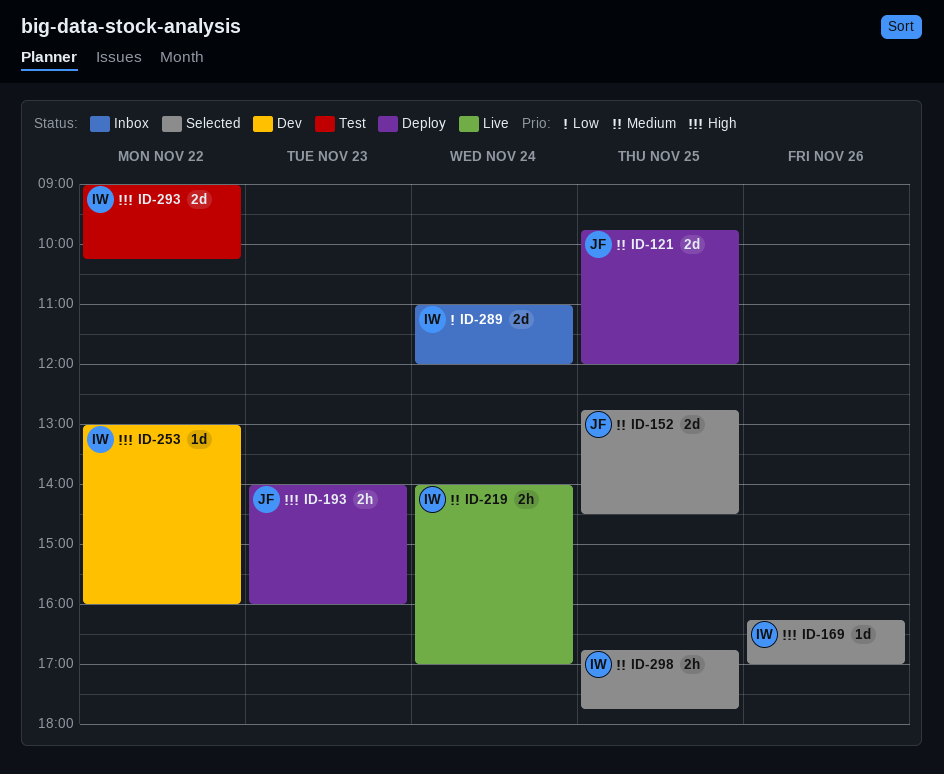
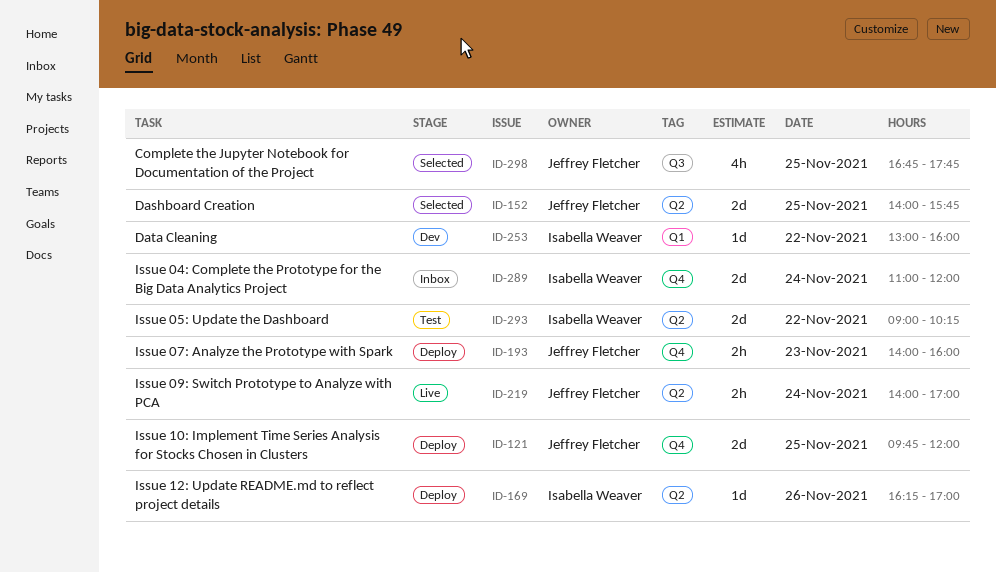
ID-152, begins: 12:45 -> 14:00
ID-152, ends: 14:30 -> 15:45
ID-169, status: Selected -> Deploy
ID-219, owner: Isabella Weaver -> Jeffrey Fletcher
ID-298, owner: Isabella Weaver -> Jeffrey Fletcher
ID-298, estimate: 2h -> 4h

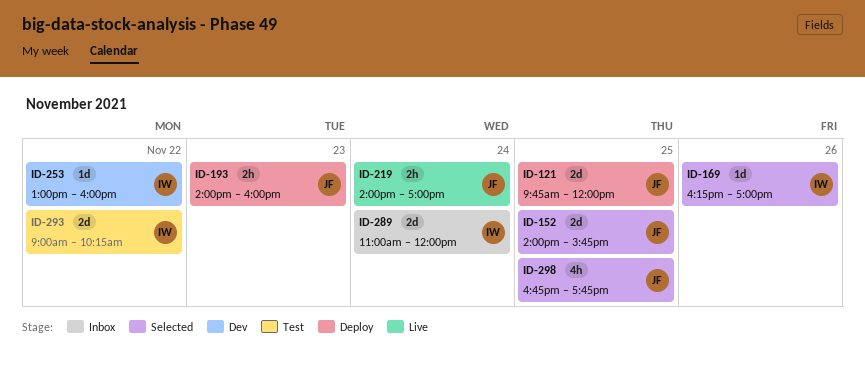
ID-169, status: Deploy -> Selected

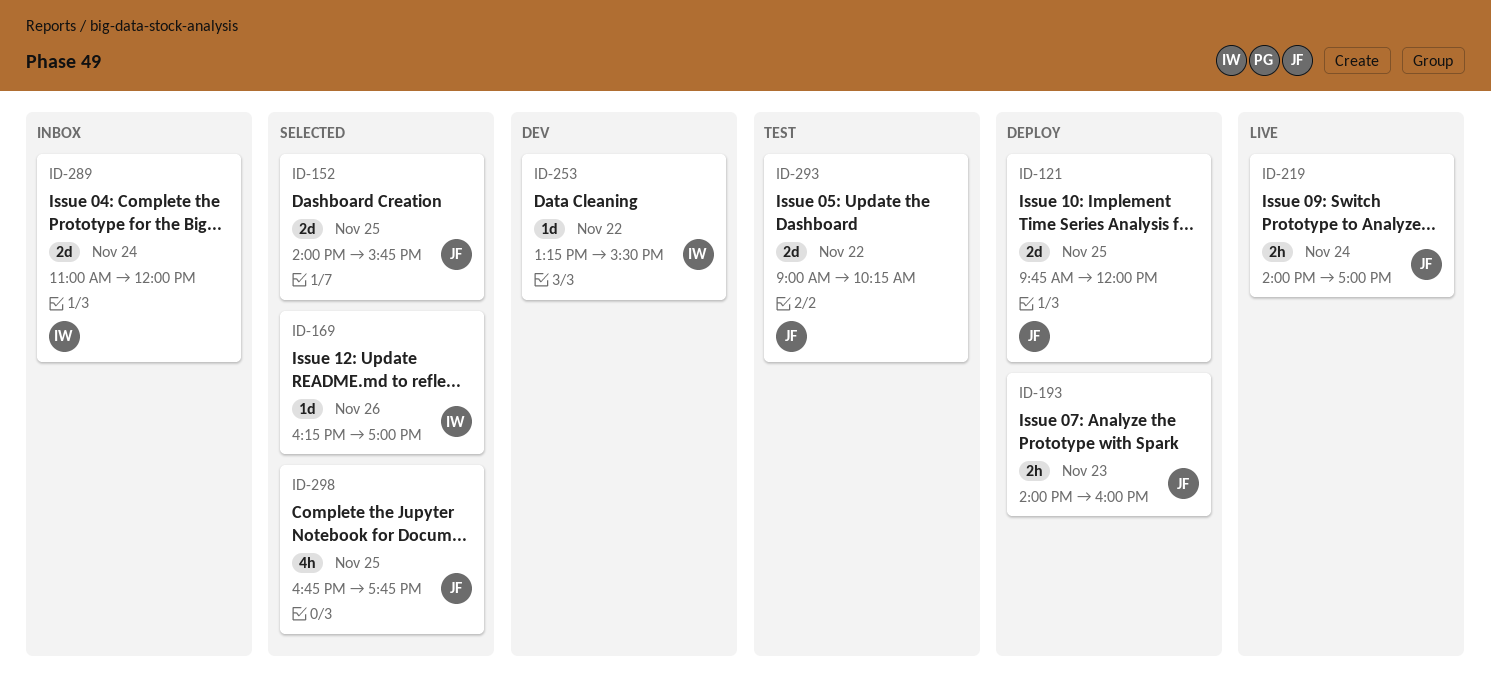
ID-253, begins: 13:00 -> 13:15
ID-253, ends: 16:00 -> 15:30
ID-293, owner: IW -> JF

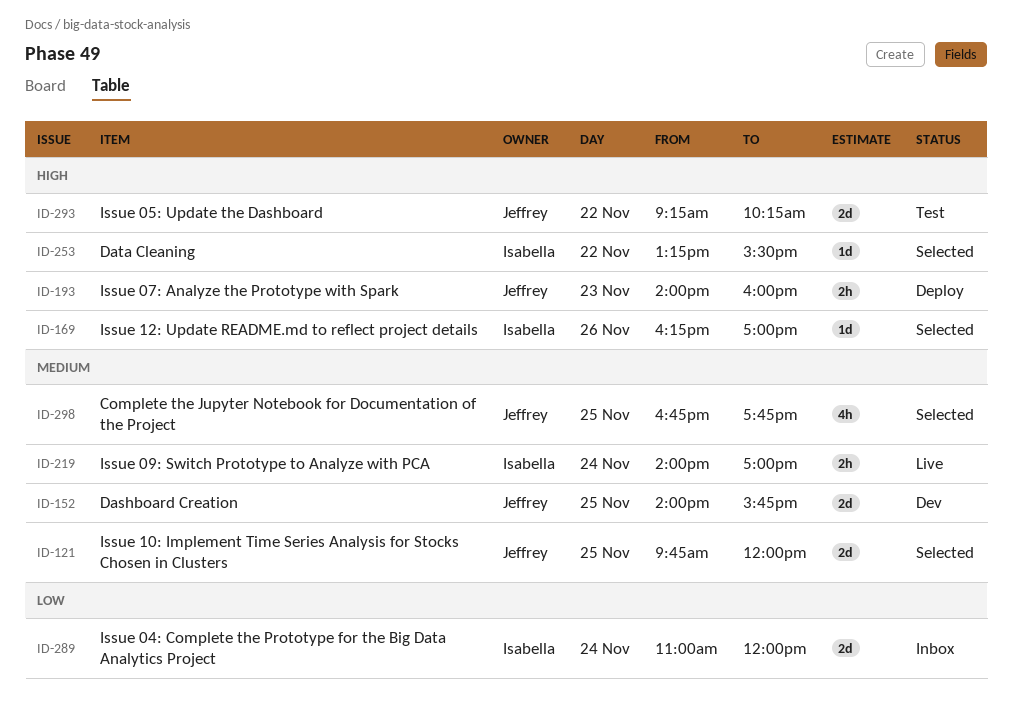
ID-121, status: Deploy -> Selected
ID-152, status: Selected -> Dev
ID-219, owner: Jeffrey -> Isabella
ID-253, status: Dev -> Selected
ID-293, begins: 09:00 -> 09:15

